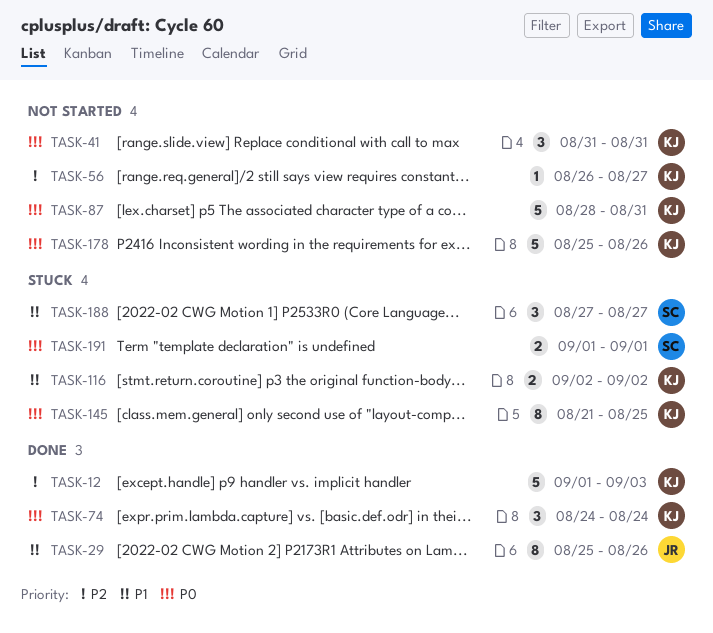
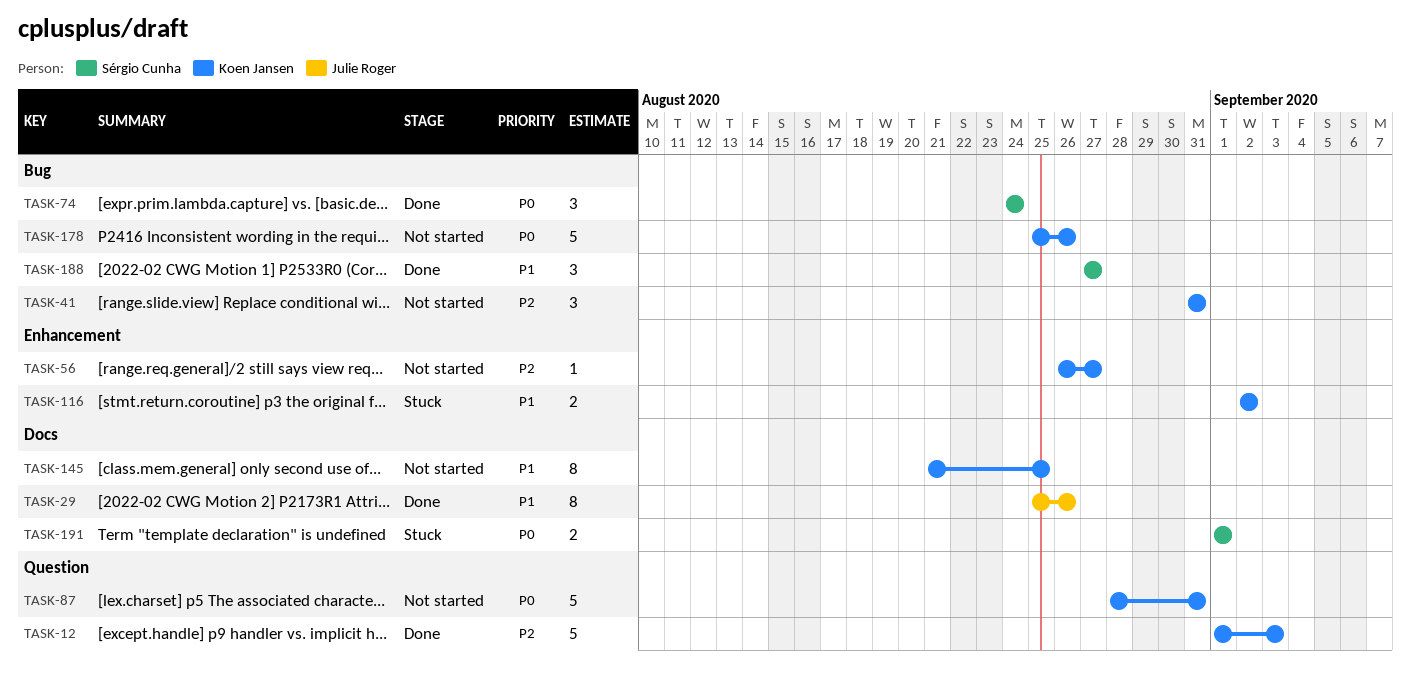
TASK-41, priority: P0 -> P2
TASK-74, owner: Koen Jansen -> Sérgio Cunha
TASK-145, status: Stuck -> Not started
TASK-145, priority: P0 -> P1
TASK-188, status: Stuck -> Done

